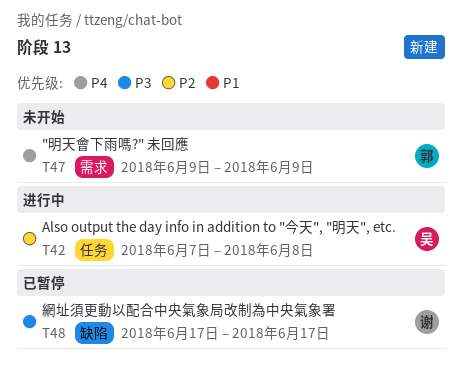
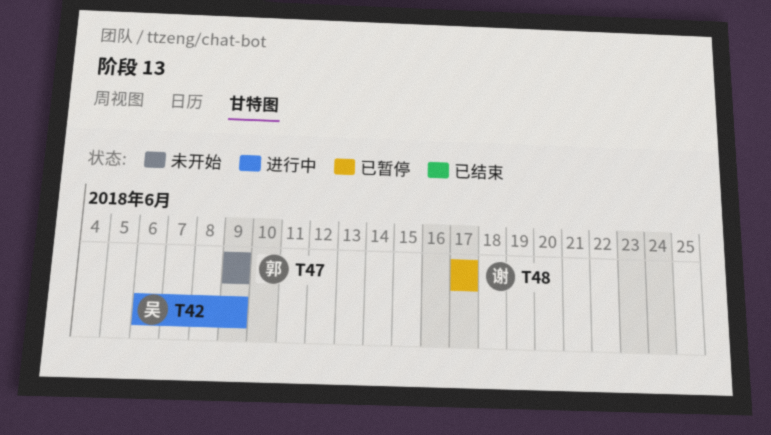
T42, start: Jun 7 -> Jun 6
T42, due: Jun 8 -> Jun 9

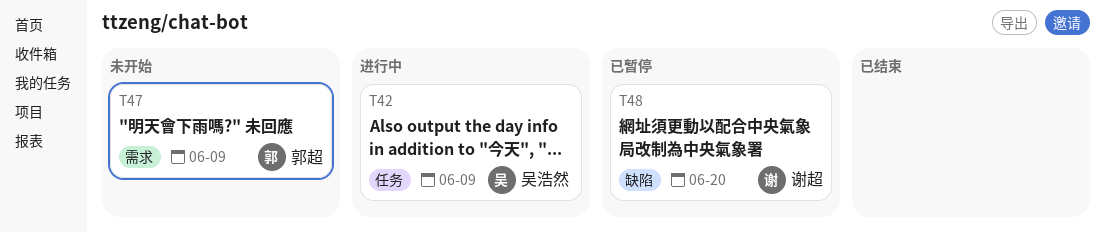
T48, due: Jun 17 -> Jun 20

